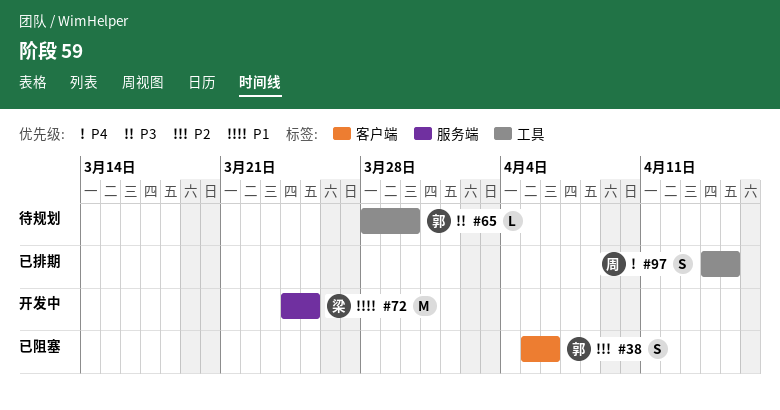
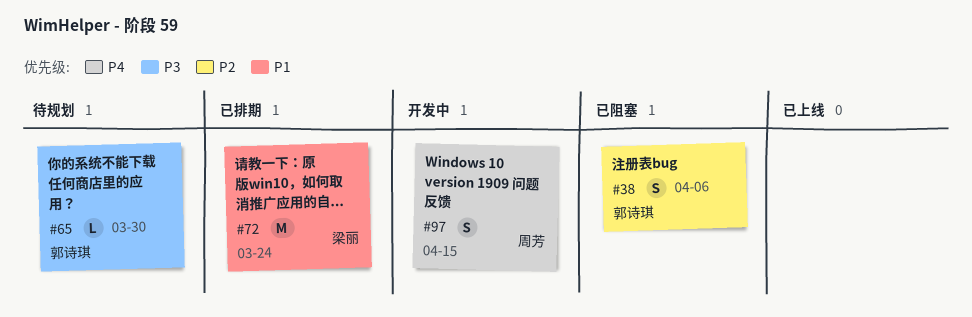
#72, status: 开发中 -> 已排期
#72, due: Mar 25 -> Mar 24
#97, status: 已排期 -> 开发中

